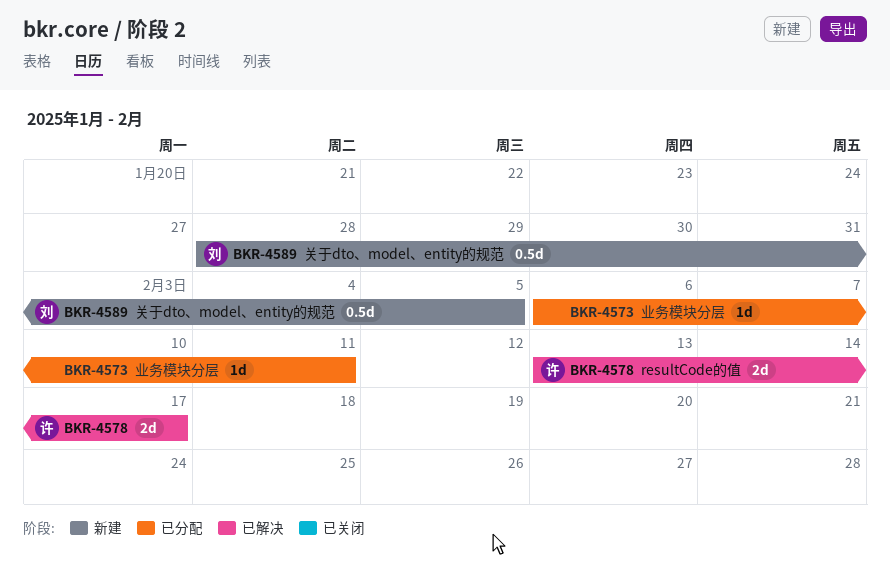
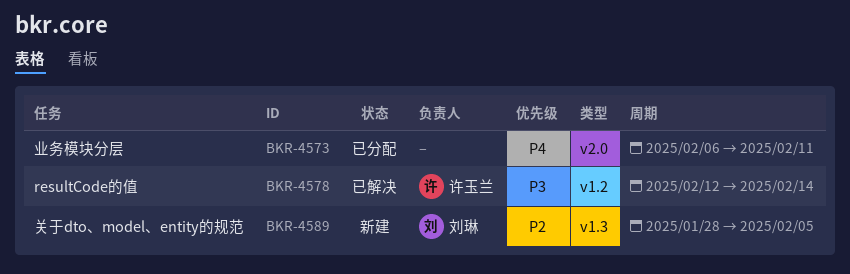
BKR-4578, start: Feb 13 -> Feb 12
BKR-4578, due: Feb 17 -> Feb 14

